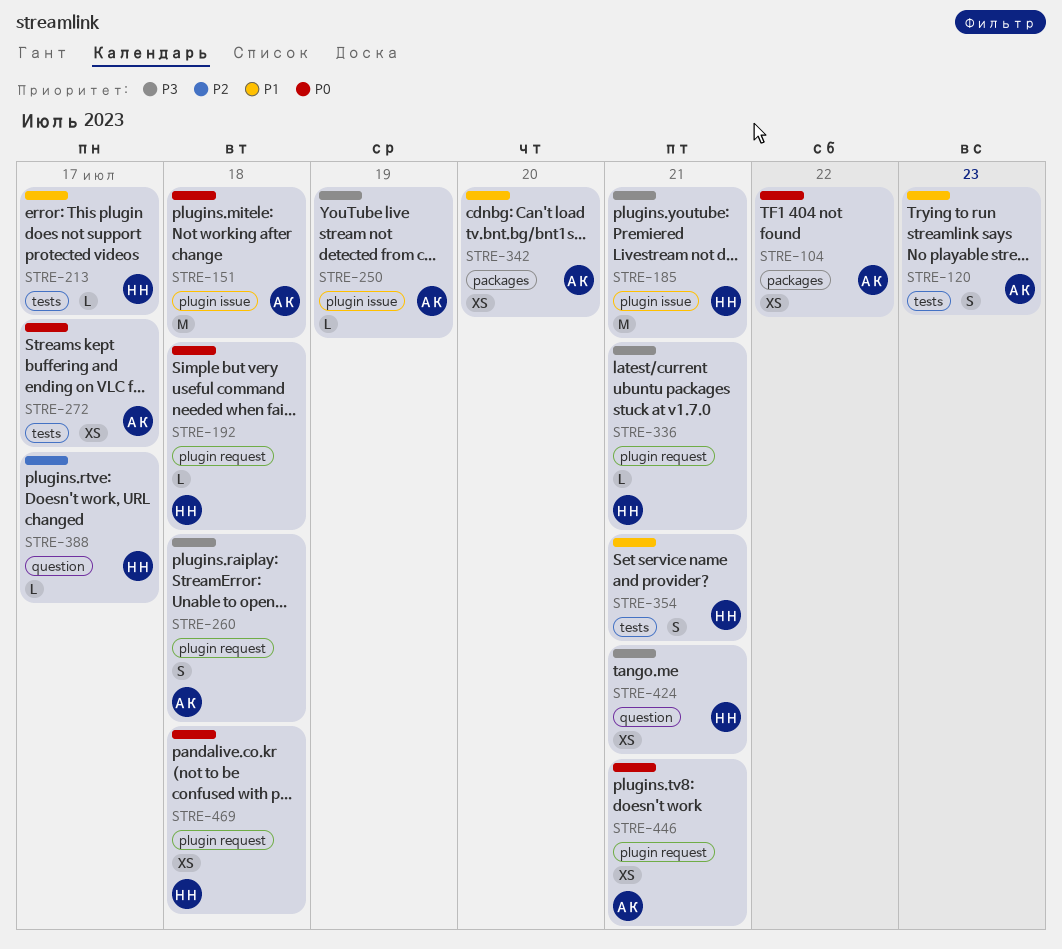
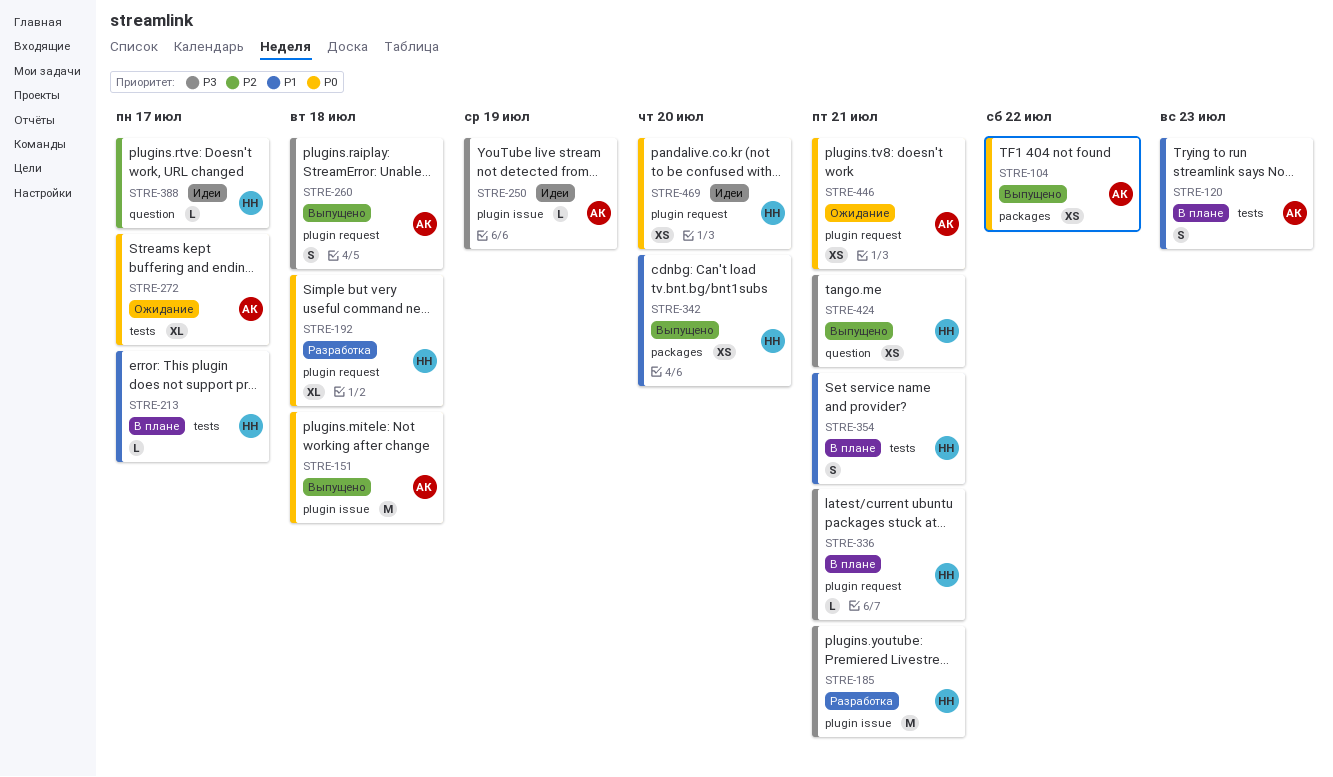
STRE-192, estimate: L -> XL
STRE-272, estimate: XS -> XL
STRE-342, owner: АК -> НН
STRE-469, due: Jul 18 -> Jul 20

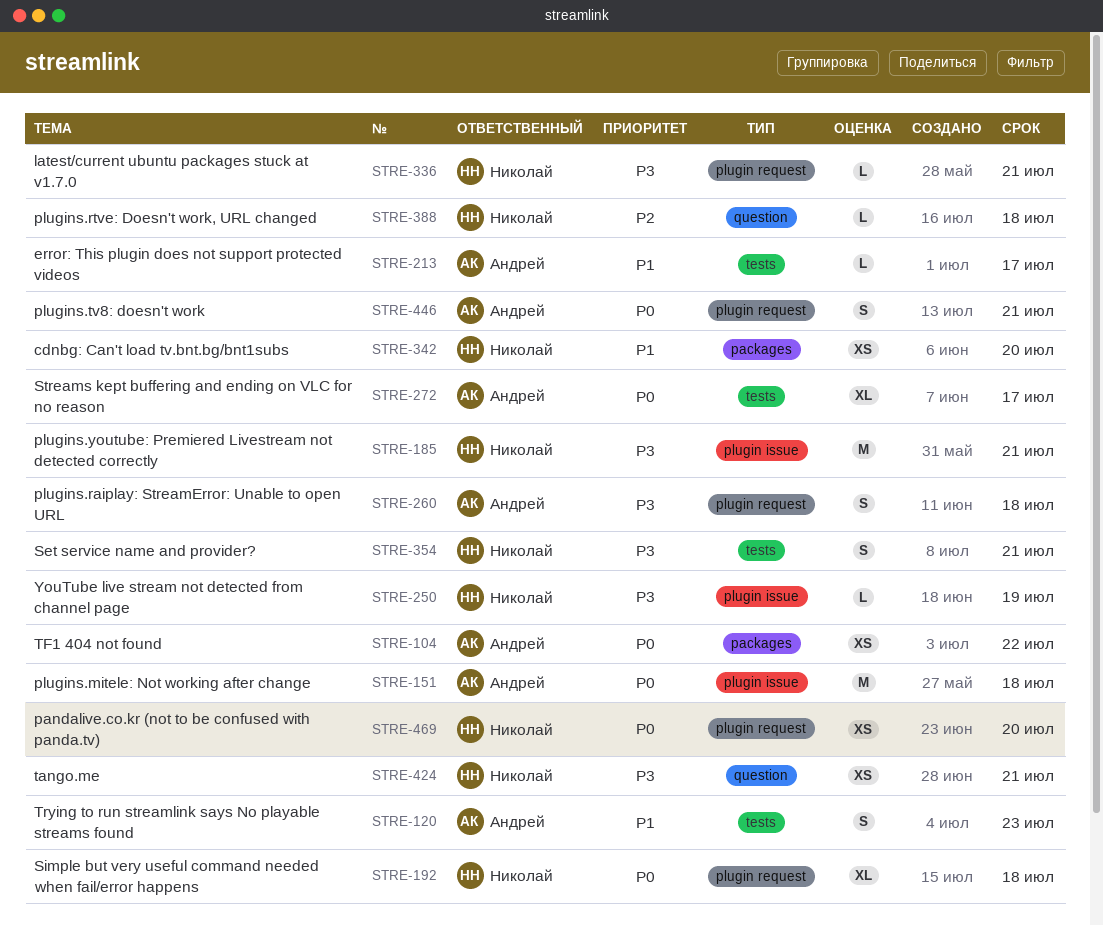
STRE-213, owner: Николай -> Андрей
STRE-250, owner: Андрей -> Николай
STRE-354, priority: P1 -> P3
STRE-388, due: Jul 17 -> Jul 18
STRE-446, estimate: XS -> S

